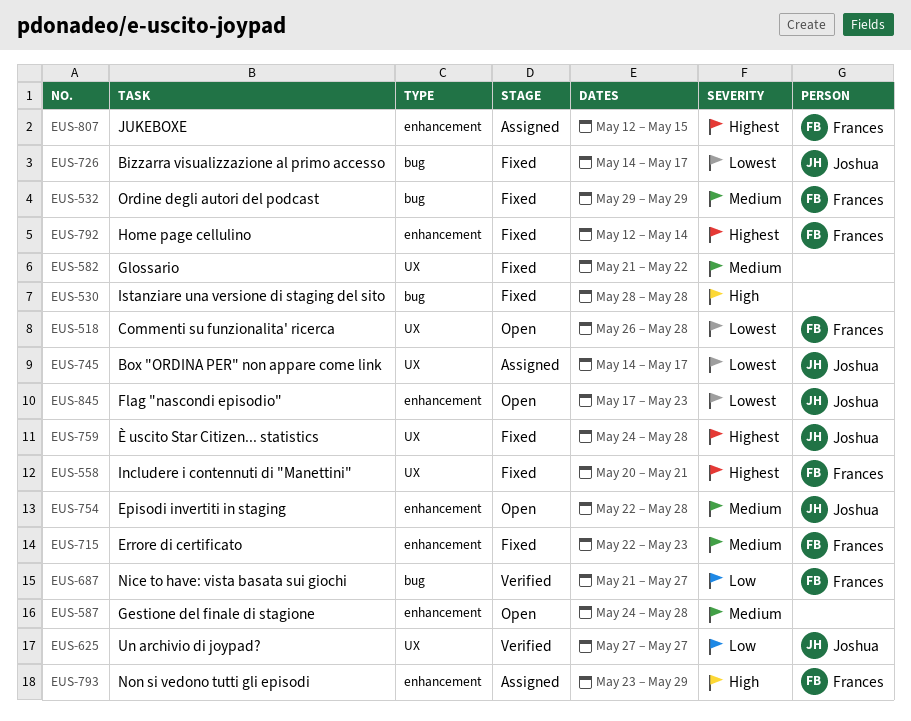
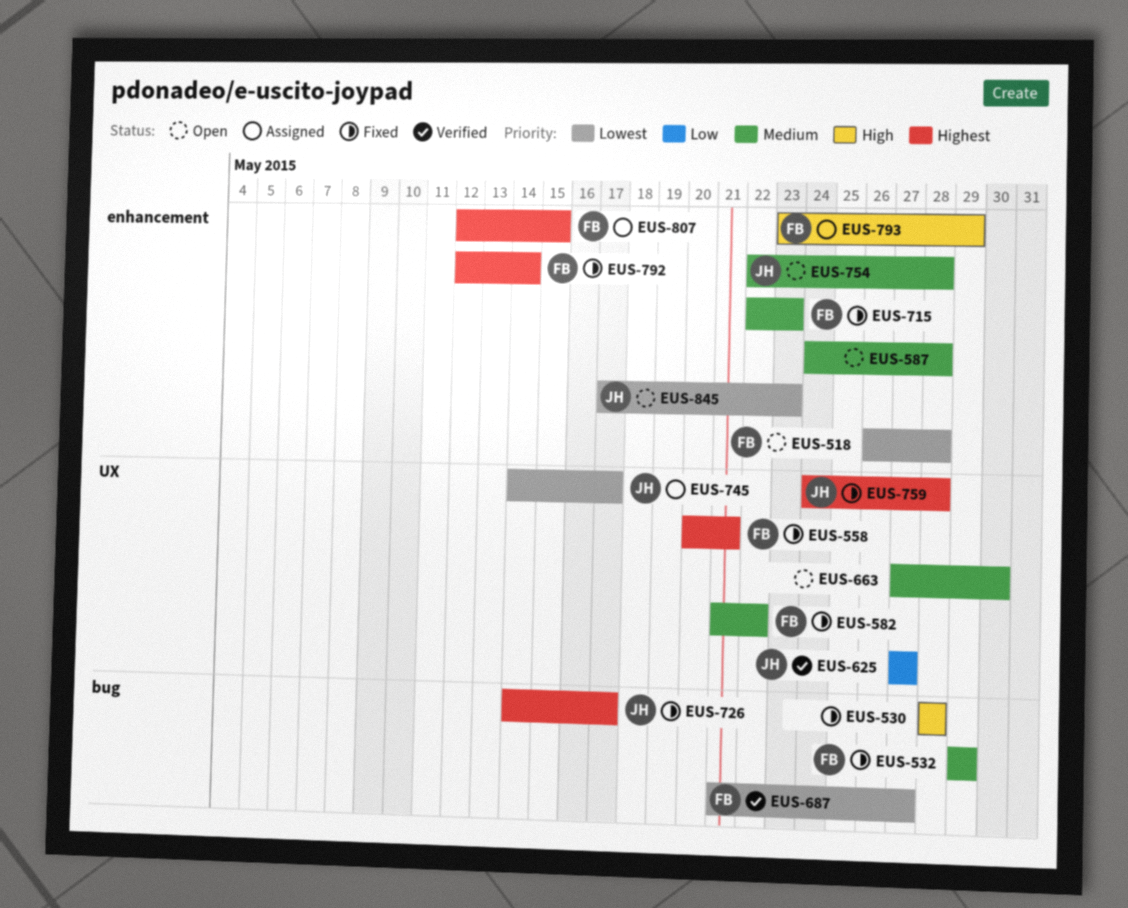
EUS-518, label: UX -> enhancement
EUS-582, owner: none -> Frances
EUS-663: none -> present
EUS-687, priority: Low -> Lowest
EUS-726, priority: Lowest -> Highest

